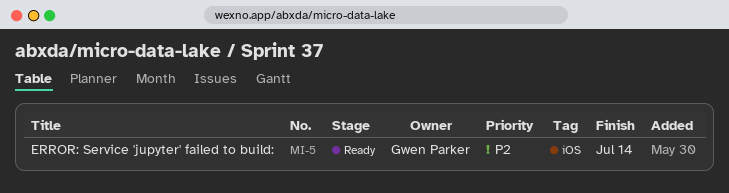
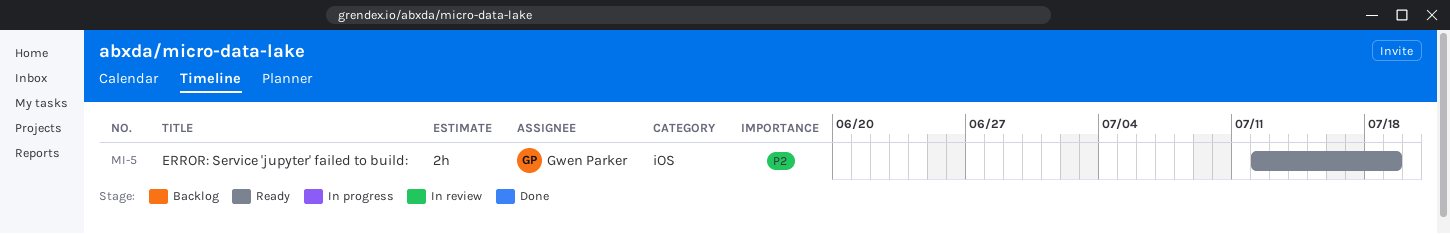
MI-5, due: Jul 14 -> Jul 19

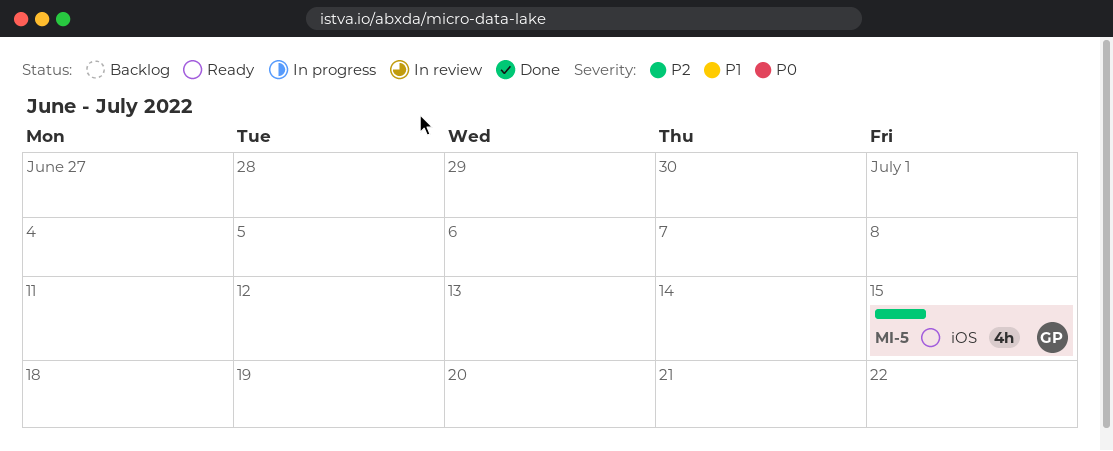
MI-5, estimate: 2h -> 4h
MI-5, due: Jul 19 -> Jul 15

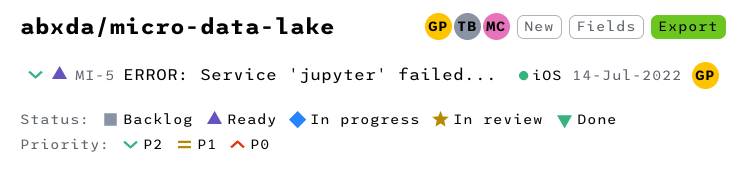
MI-5, due: Jul 15 -> Jul 14

